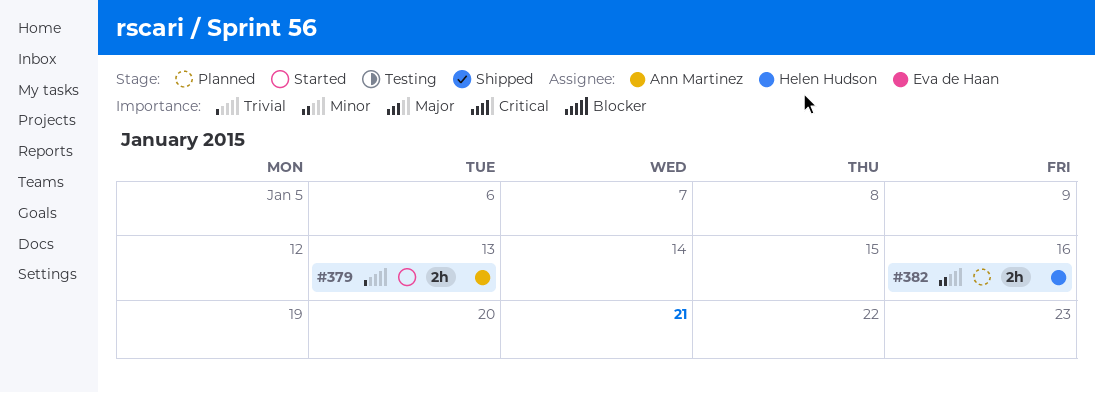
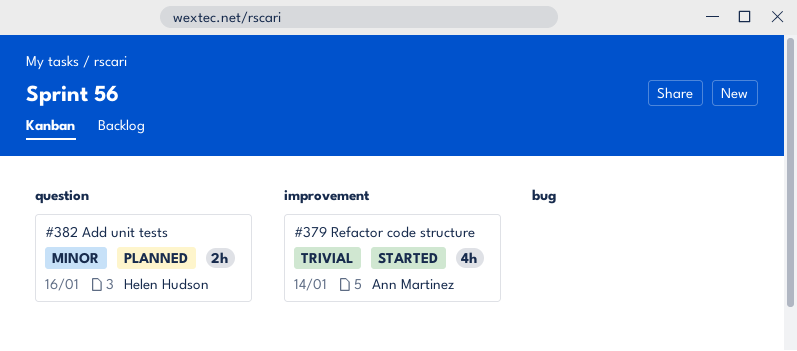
#379, estimate: 2h -> 4h
#379, due: Jan 13 -> Jan 14

